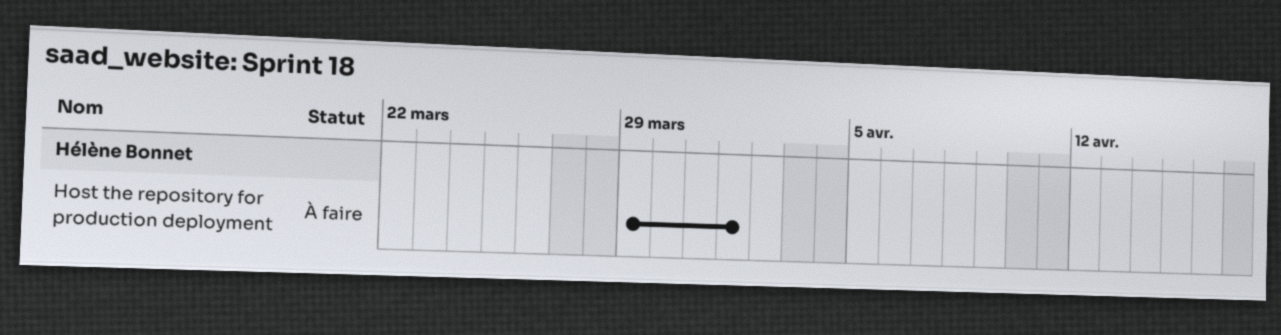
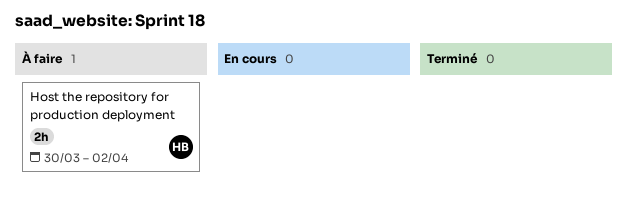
Host the repository for production deployment, start: Mar 29 -> Mar 30
Host the repository for production deployment, due: Apr 1 -> Apr 2

